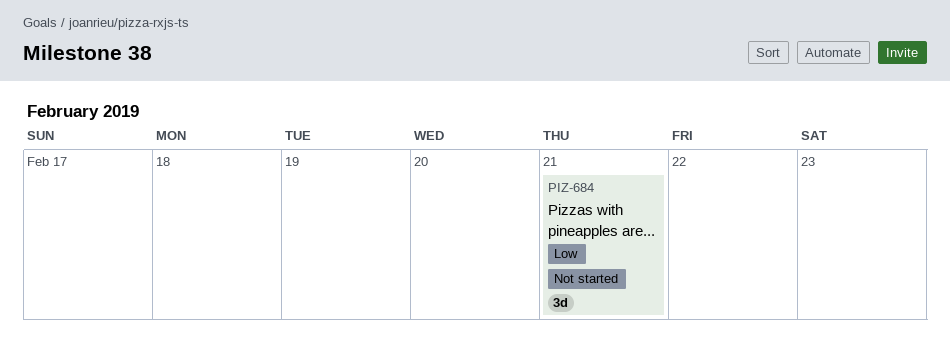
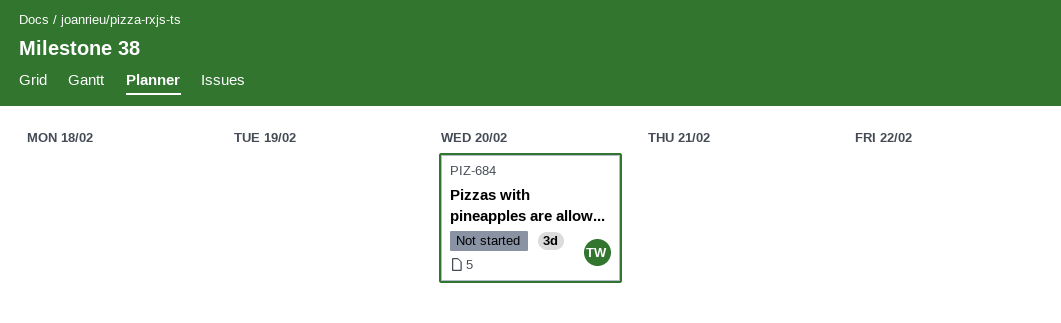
PIZ-684, due: Feb 21 -> Feb 20

